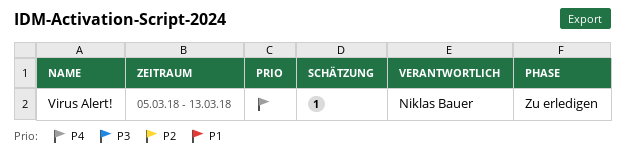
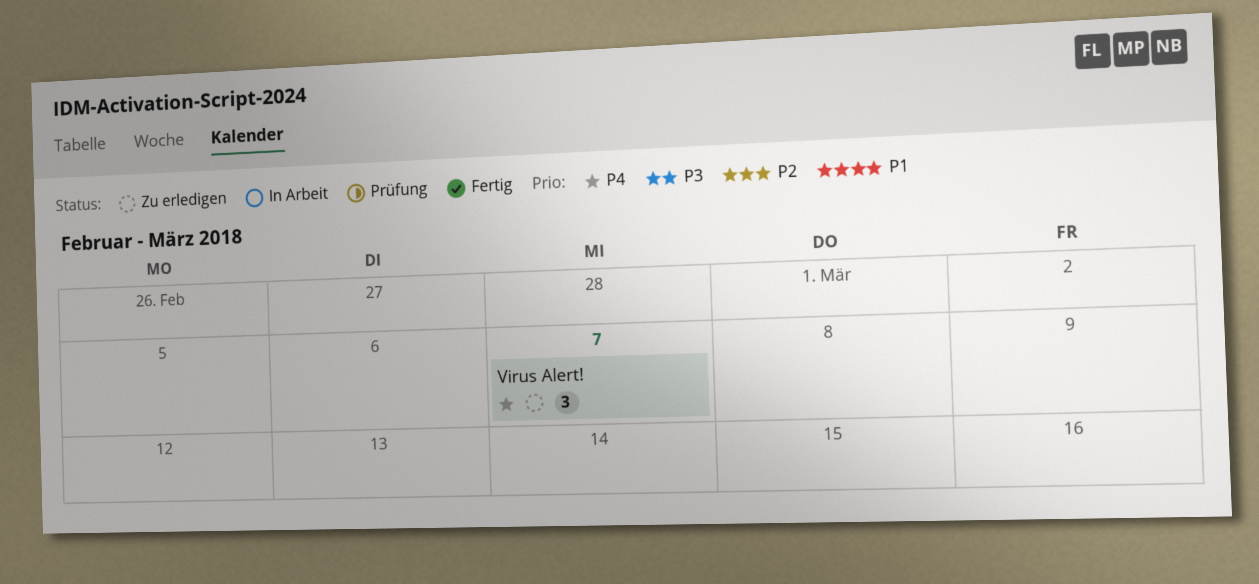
Virus Alert!, estimate: 1 -> 3
Virus Alert!, due: Mar 13 -> Mar 7

